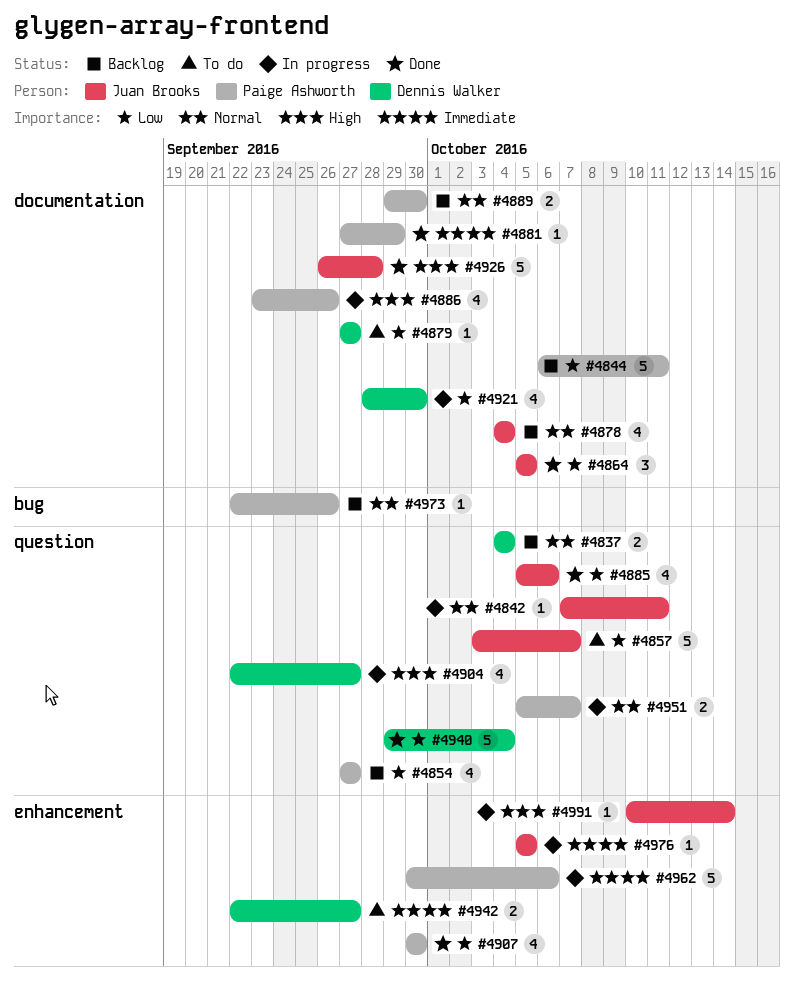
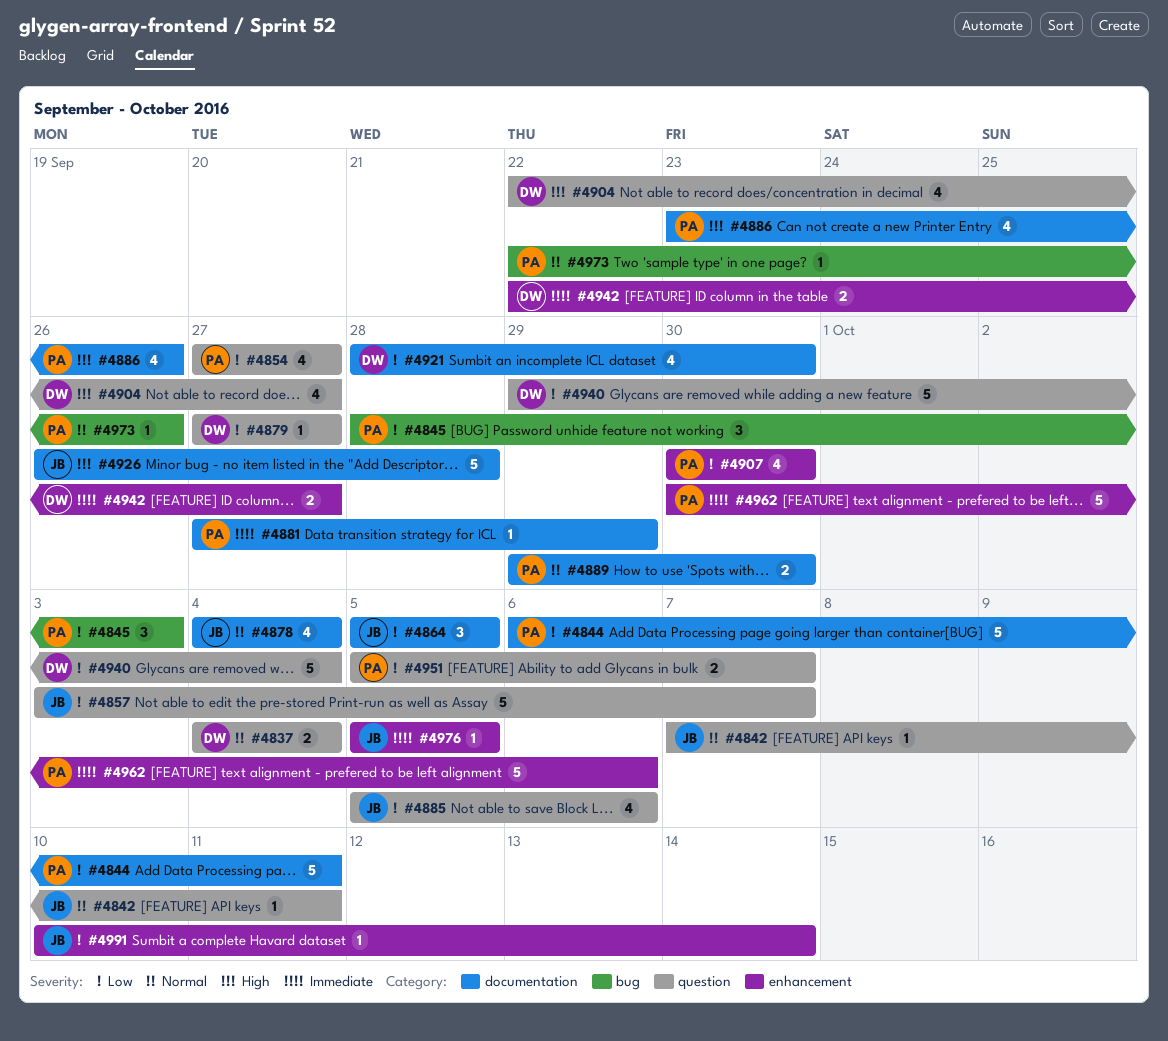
#4845: none -> present
#4879, label: documentation -> question
#4951, priority: Normal -> Low
#4991, priority: High -> Low

